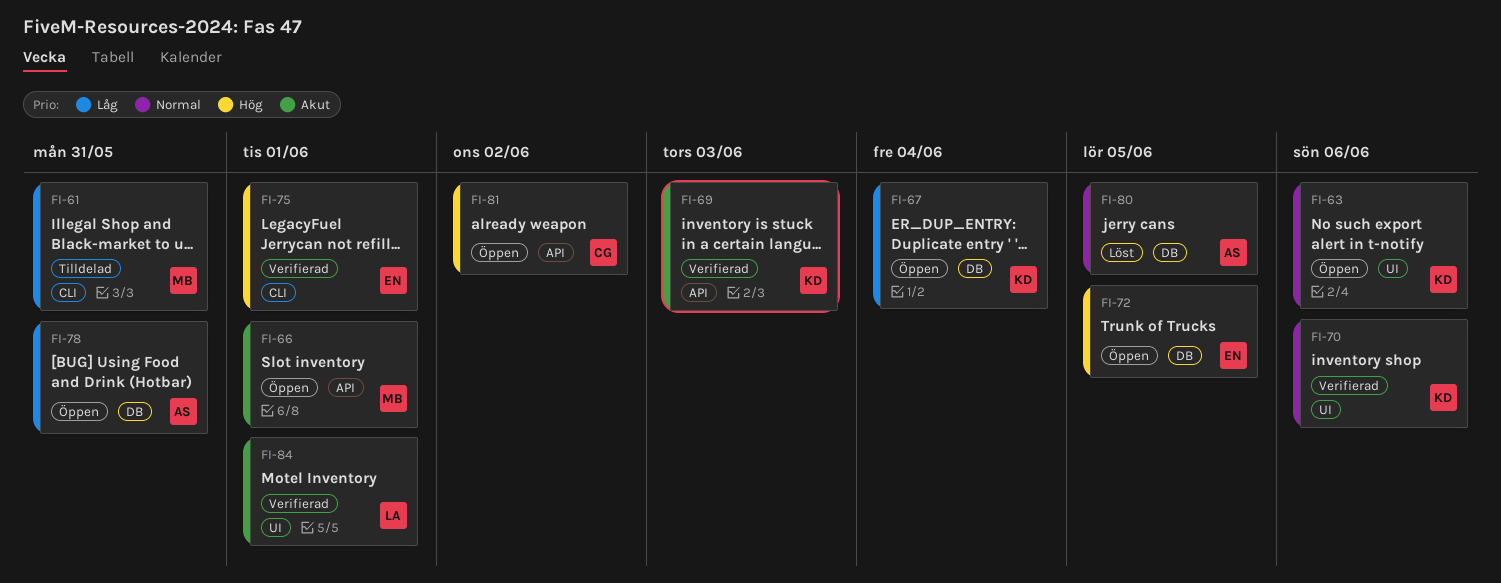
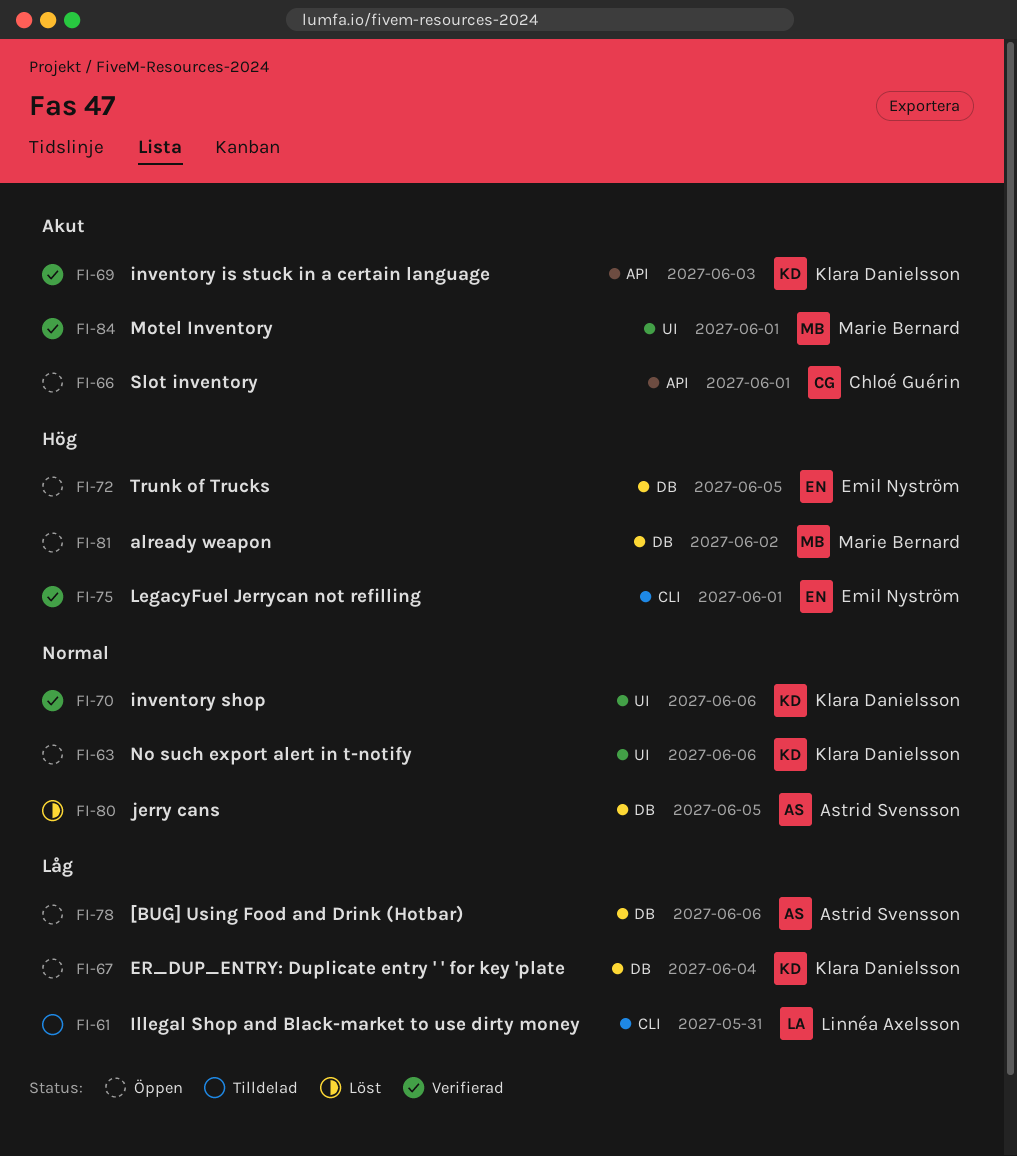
FI-61, owner: Marie Bernard -> Linnéa Axelsson
FI-66, owner: Marie Bernard -> Chloé Guérin
FI-78, due: May 31 -> Jun 6
FI-81, owner: Chloé Guérin -> Marie Bernard
FI-81, label: API -> DB
FI-84, owner: Linnéa Axelsson -> Marie Bernard

